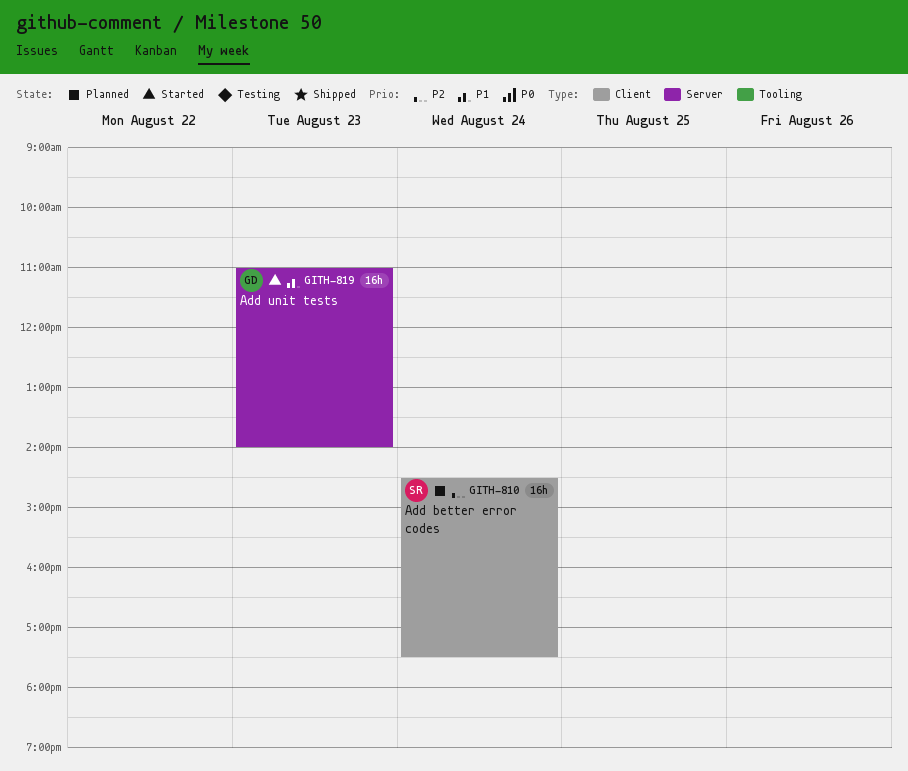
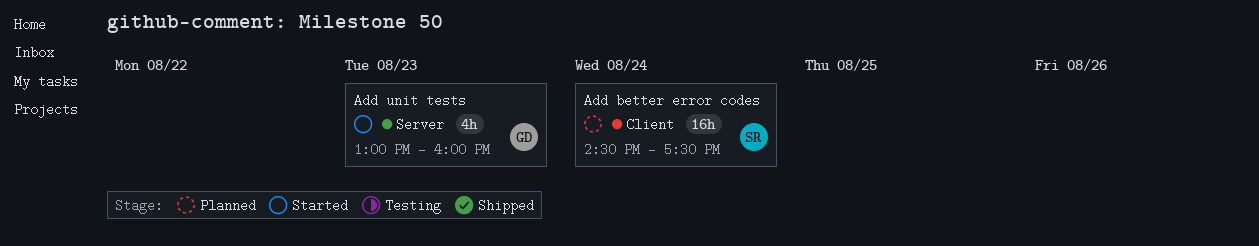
Add unit tests, estimate: 16h -> 4h
Add unit tests, begins: 11:00 -> 13:00
Add unit tests, ends: 14:00 -> 16:00

